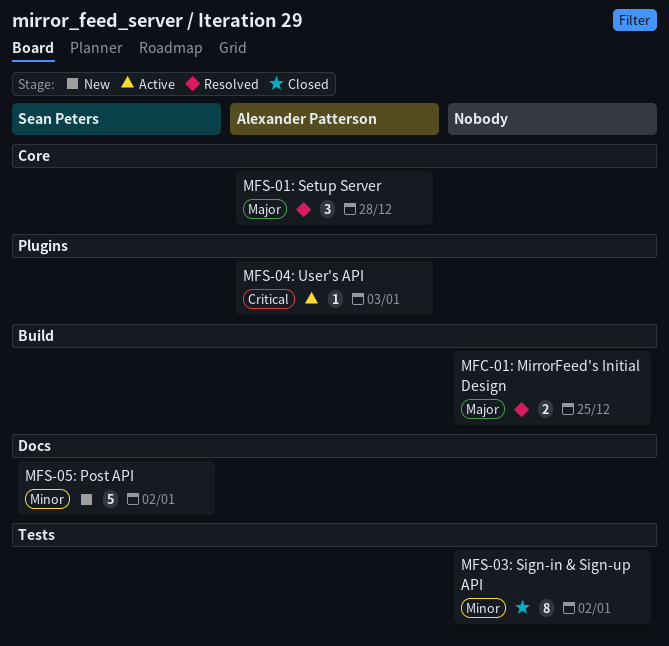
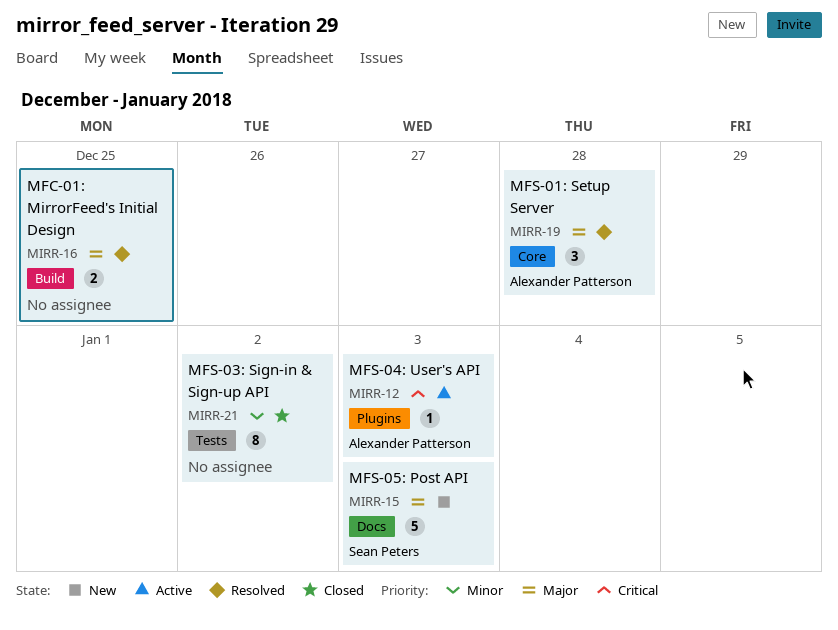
MFS-05: Post API, priority: Minor -> Major
MFS-05: Post API, due: Jan 2 -> Jan 3

